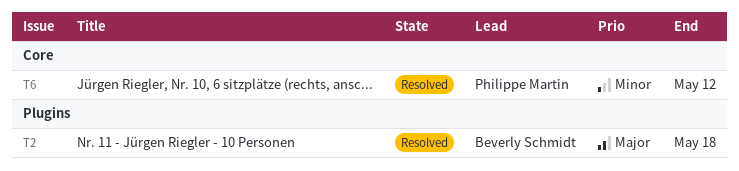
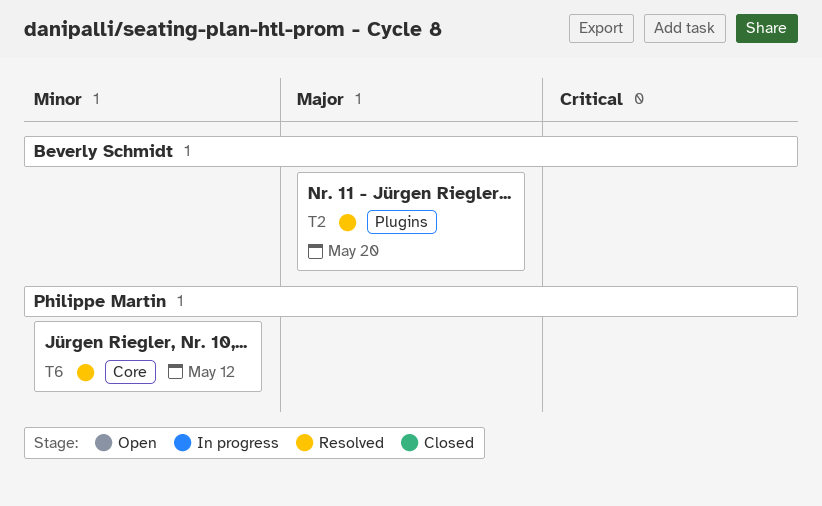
T2, due: May 18 -> May 20

